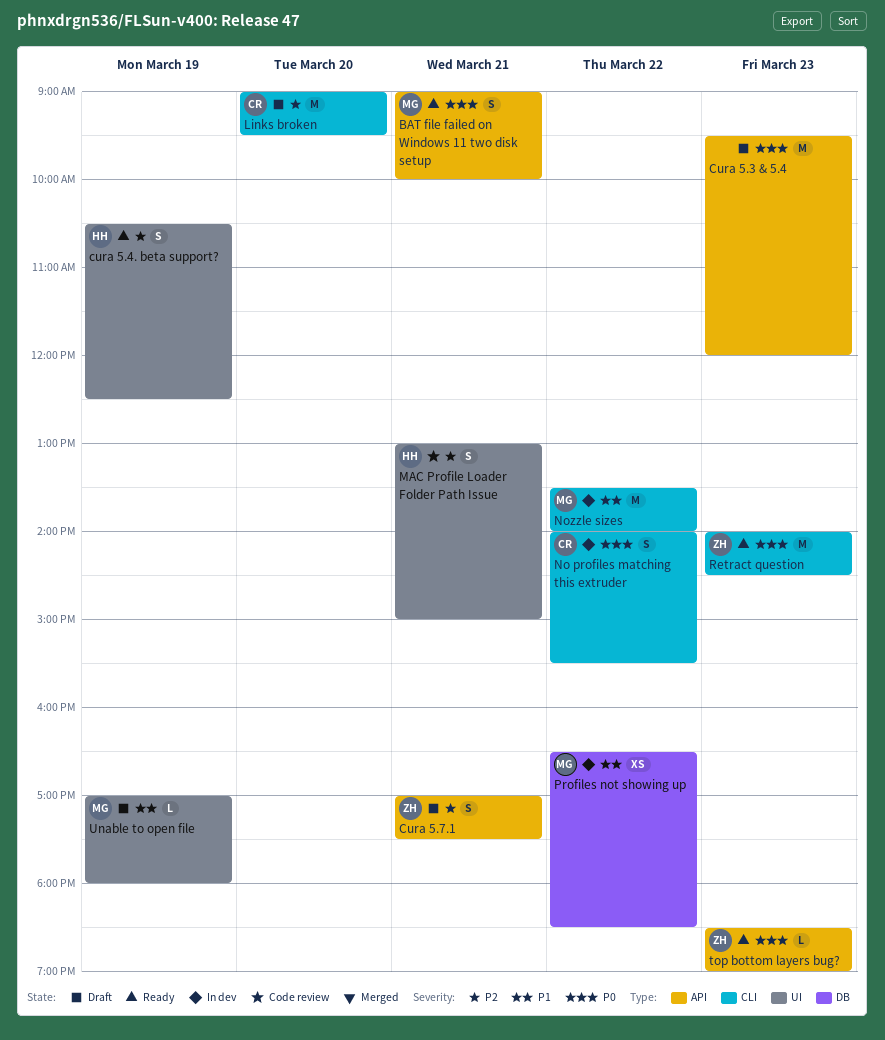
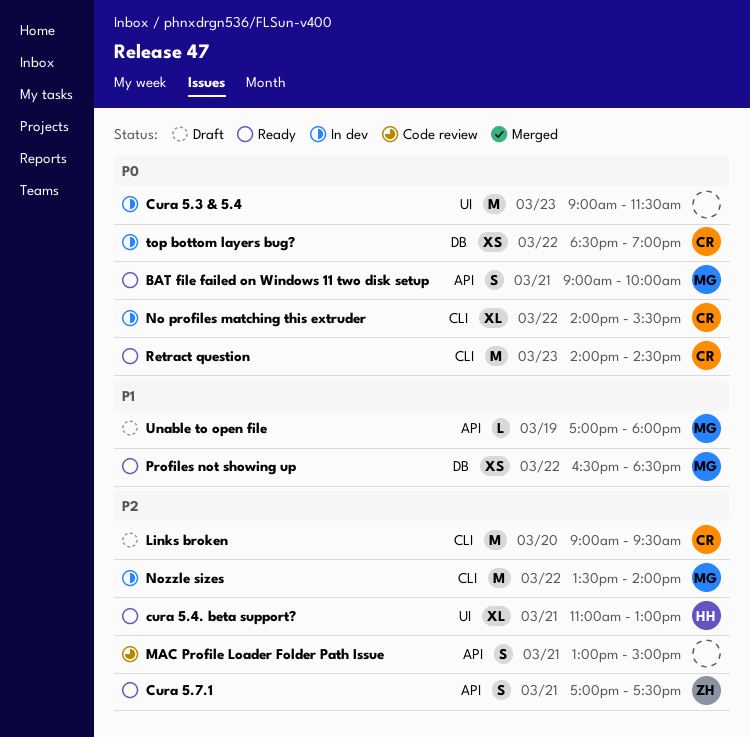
Cura 5.3 & 5.4, status: Draft -> In dev
Cura 5.3 & 5.4, label: API -> UI
Cura 5.3 & 5.4, begins: 09:30 -> 09:00
Cura 5.3 & 5.4, ends: 12:00 -> 11:30
cura 5.4. beta support?, estimate: S -> XL
cura 5.4. beta support?, day: Mar 19 -> Mar 21
cura 5.4. beta support?, begins: 10:30 -> 11:00
cura 5.4. beta support?, ends: 12:30 -> 13:00
Cura 5.7.1, status: Draft -> Ready
MAC Profile Loader Folder Path Issue, owner: HH -> none
MAC Profile Loader Folder Path Issue, label: UI -> API
No profiles matching this extruder, estimate: S -> XL
Nozzle sizes, priority: P1 -> P2
Profiles not showing up, status: In dev -> Ready
Retract question, owner: ZH -> CR
top bottom layers bug?, status: Ready -> In dev
top bottom layers bug?, owner: ZH -> CR
top bottom layers bug?, label: API -> DB
top bottom layers bug?, estimate: L -> XS
top bottom layers bug?, day: Mar 23 -> Mar 22
Unable to open file, label: UI -> API

